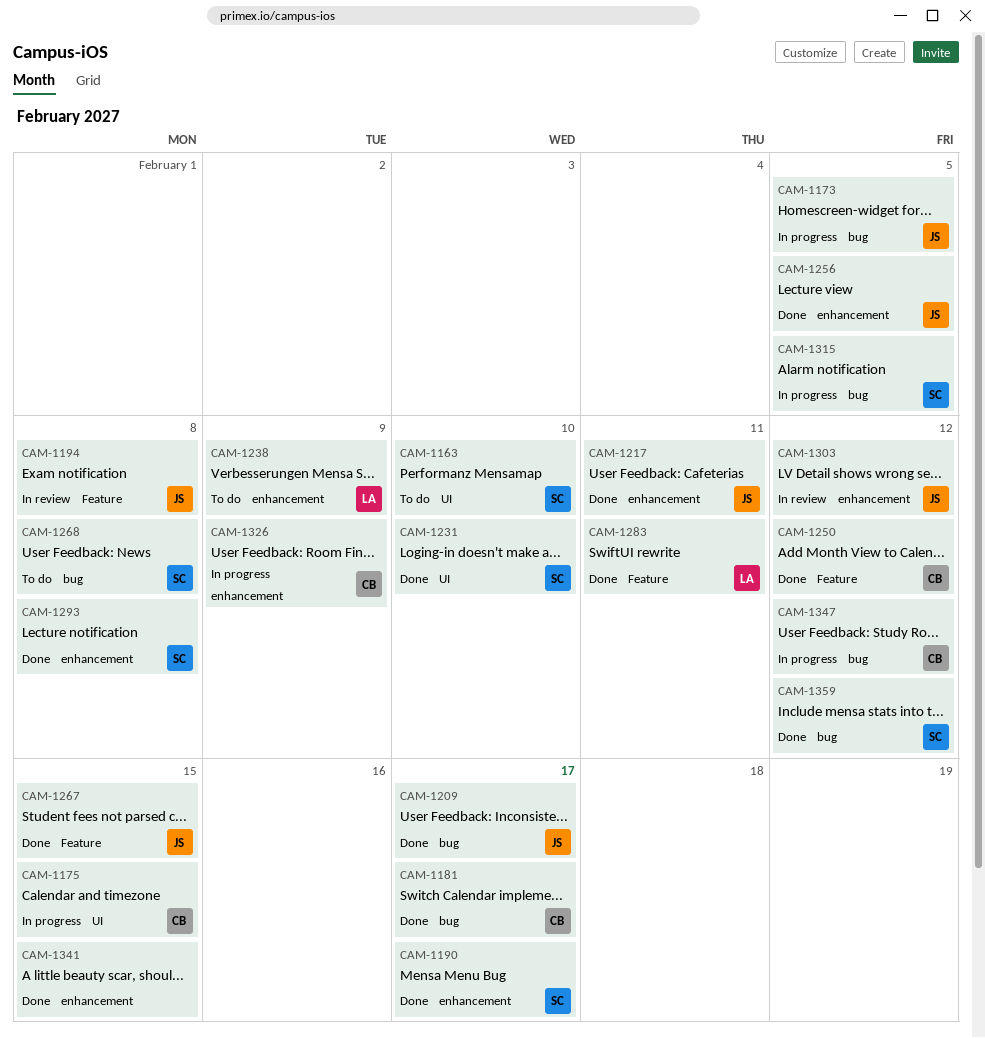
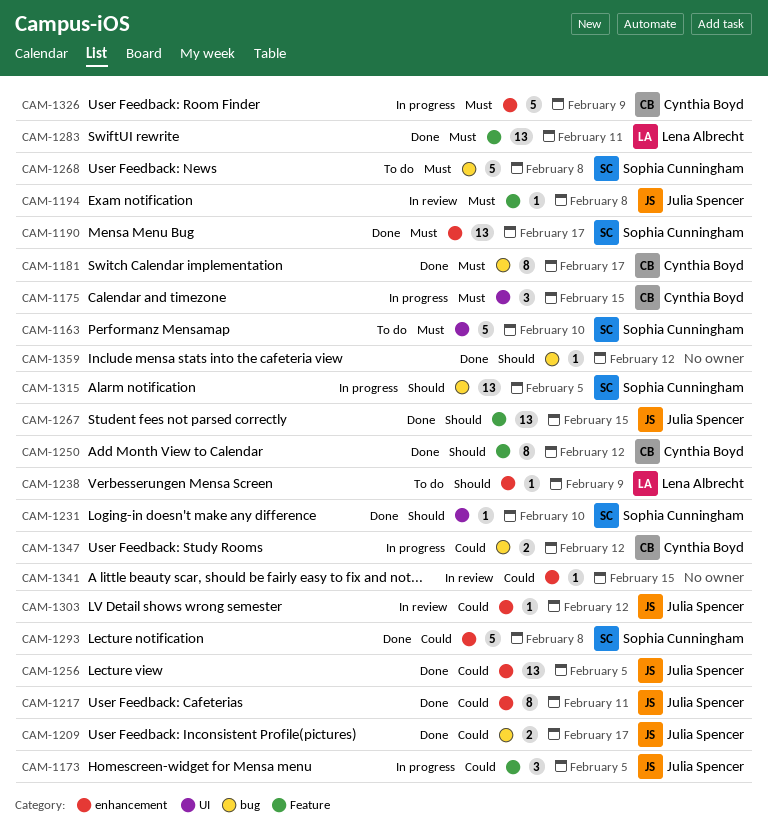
CAM-1173, label: bug -> Feature
CAM-1341, status: Done -> In review
CAM-1359, owner: Sophia Cunningham -> none

